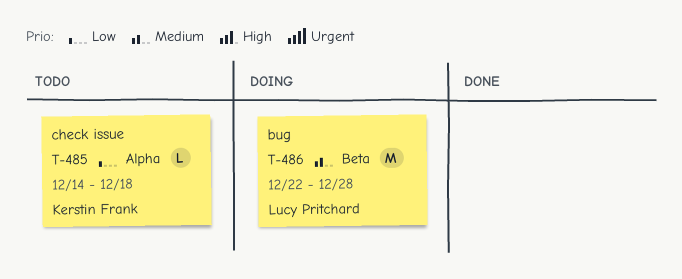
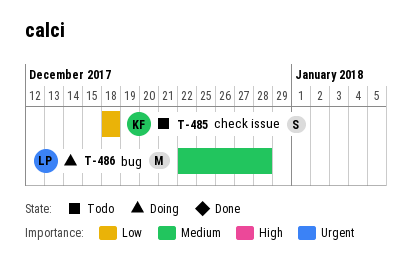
T-485, estimate: L -> S
T-485, start: Dec 14 -> Dec 18

